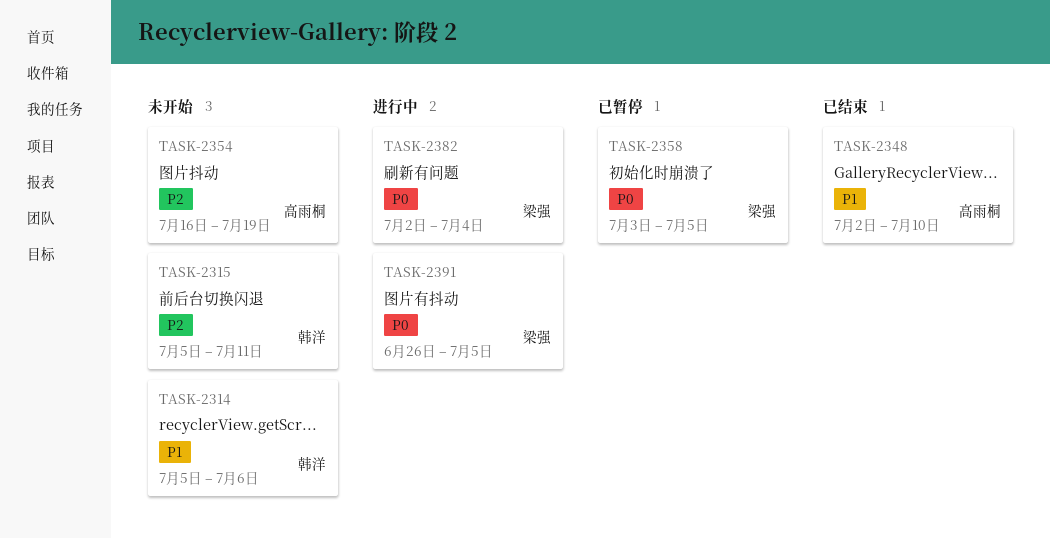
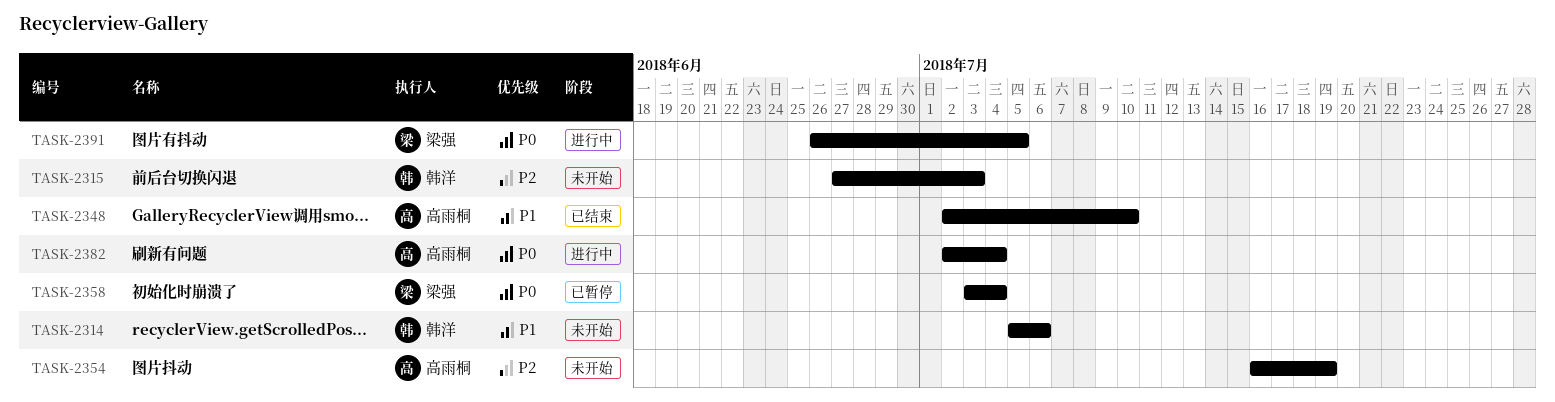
TASK-2315, start: Jul 5 -> Jun 27
TASK-2315, due: Jul 11 -> Jul 3
TASK-2358, due: Jul 5 -> Jul 4
TASK-2382, owner: 梁强 -> 高雨桐

